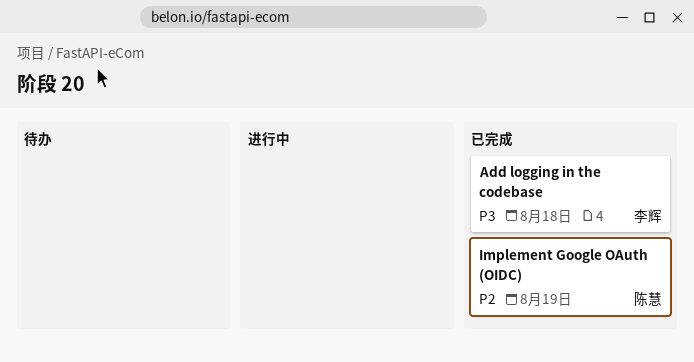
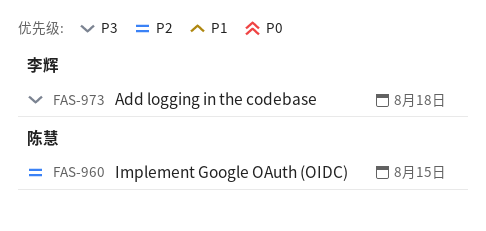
Implement Google OAuth (OIDC), due: Aug 19 -> Aug 15

